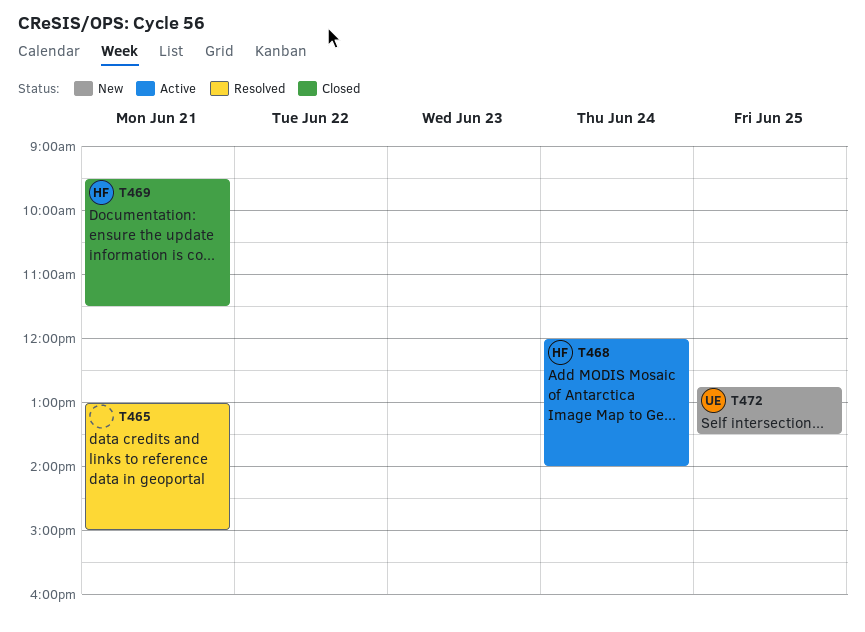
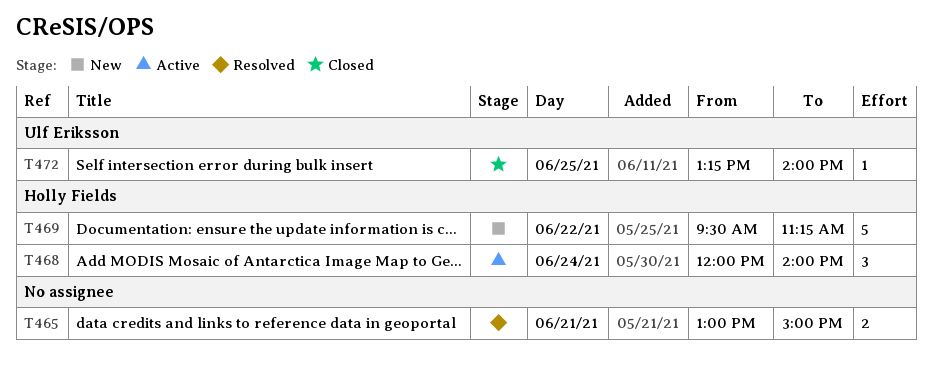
T469, status: Closed -> New
T469, day: Jun 21 -> Jun 22
T469, ends: 11:30 -> 11:15
T472, status: New -> Closed
T472, begins: 12:45 -> 13:15
T472, ends: 13:30 -> 14:00

